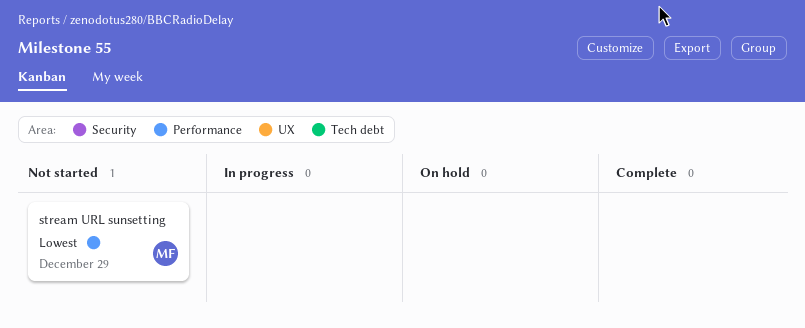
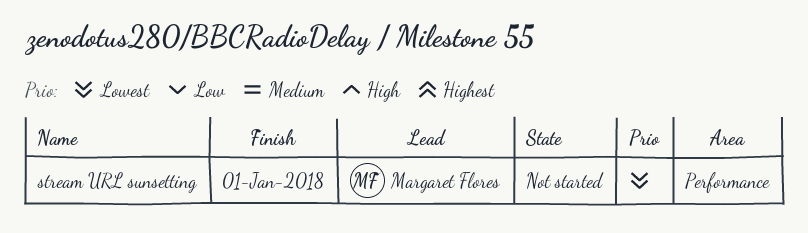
stream URL sunsetting, due: Dec 29 -> Jan 1

